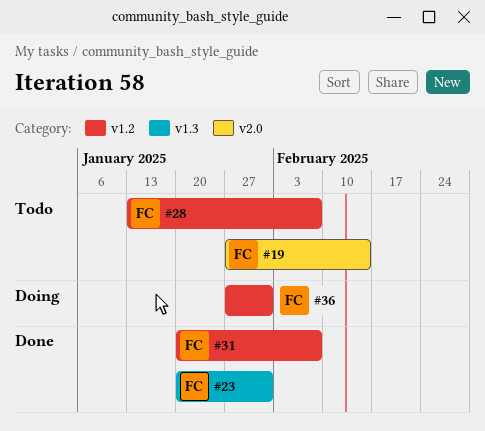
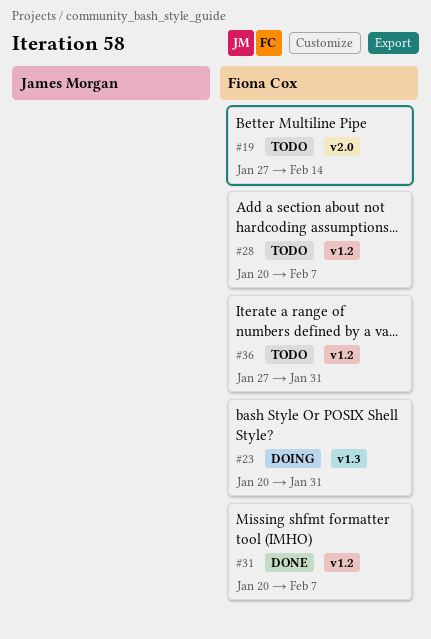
#23, status: Done -> Doing
#28, start: Jan 13 -> Jan 20
#36, status: Doing -> Todo

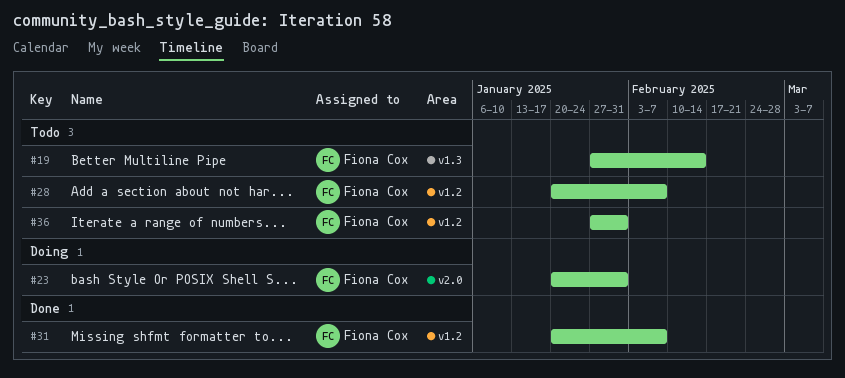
#19, label: v2.0 -> v1.3
#23, label: v1.3 -> v2.0

